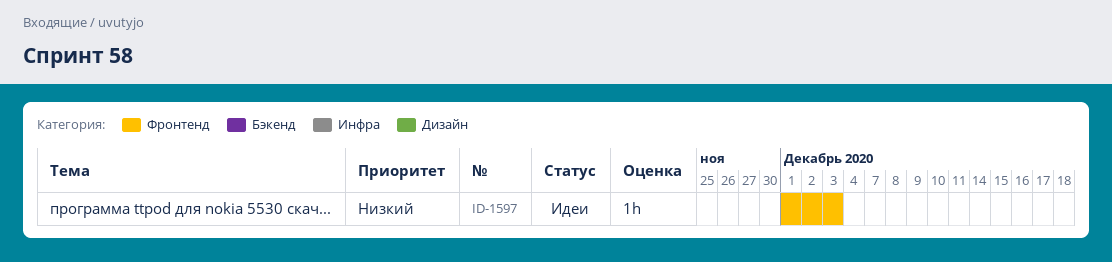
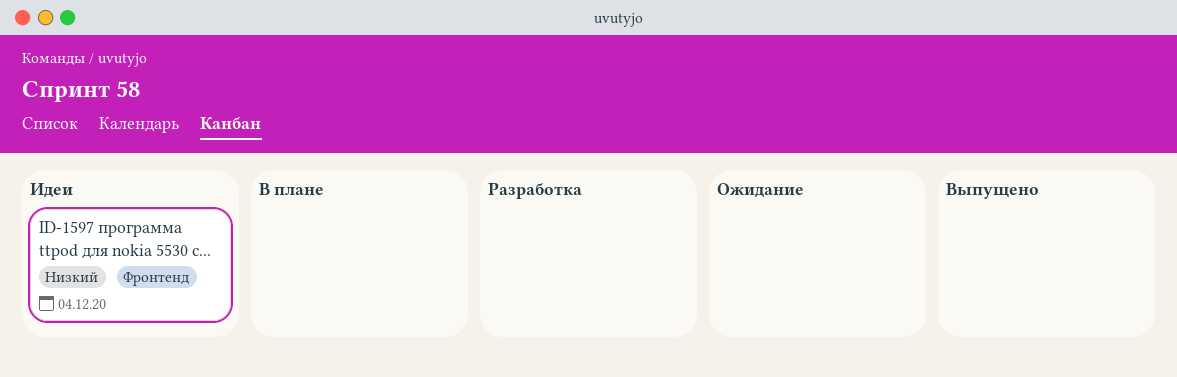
ID-1597, due: Dec 3 -> Dec 4

